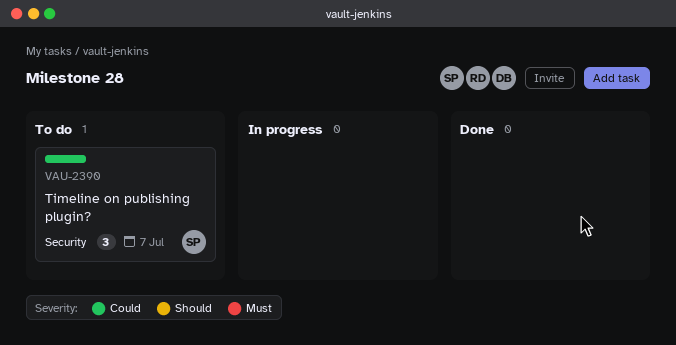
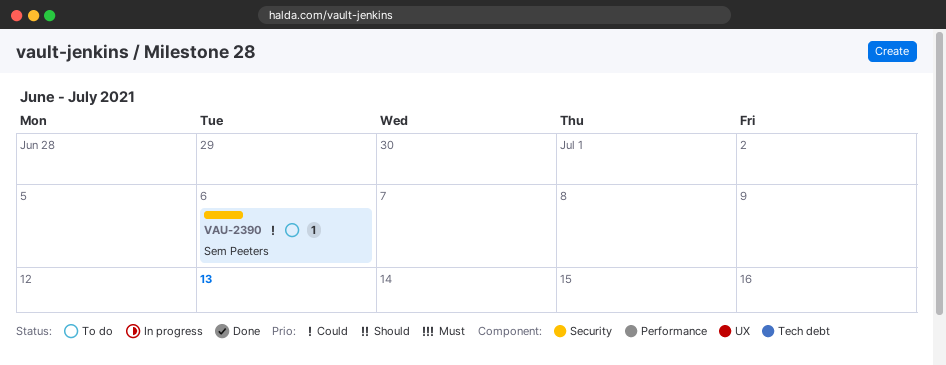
VAU-2390, estimate: 3 -> 1
VAU-2390, due: Jul 7 -> Jul 6

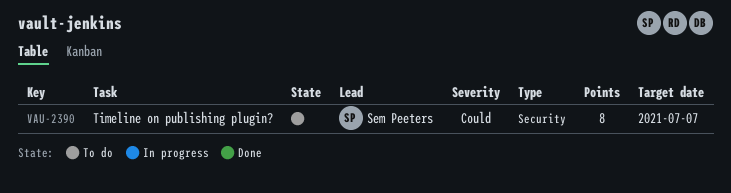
VAU-2390, estimate: 1 -> 8
VAU-2390, due: Jul 6 -> Jul 7

